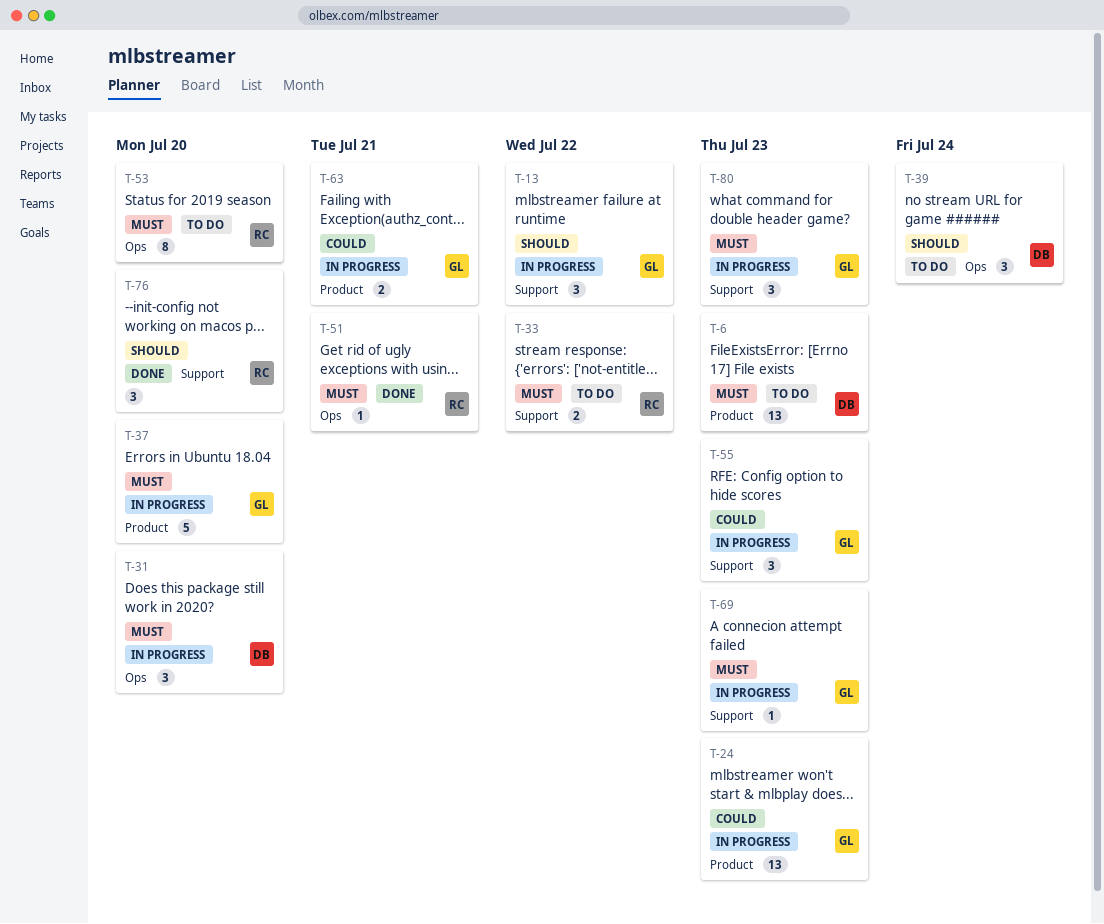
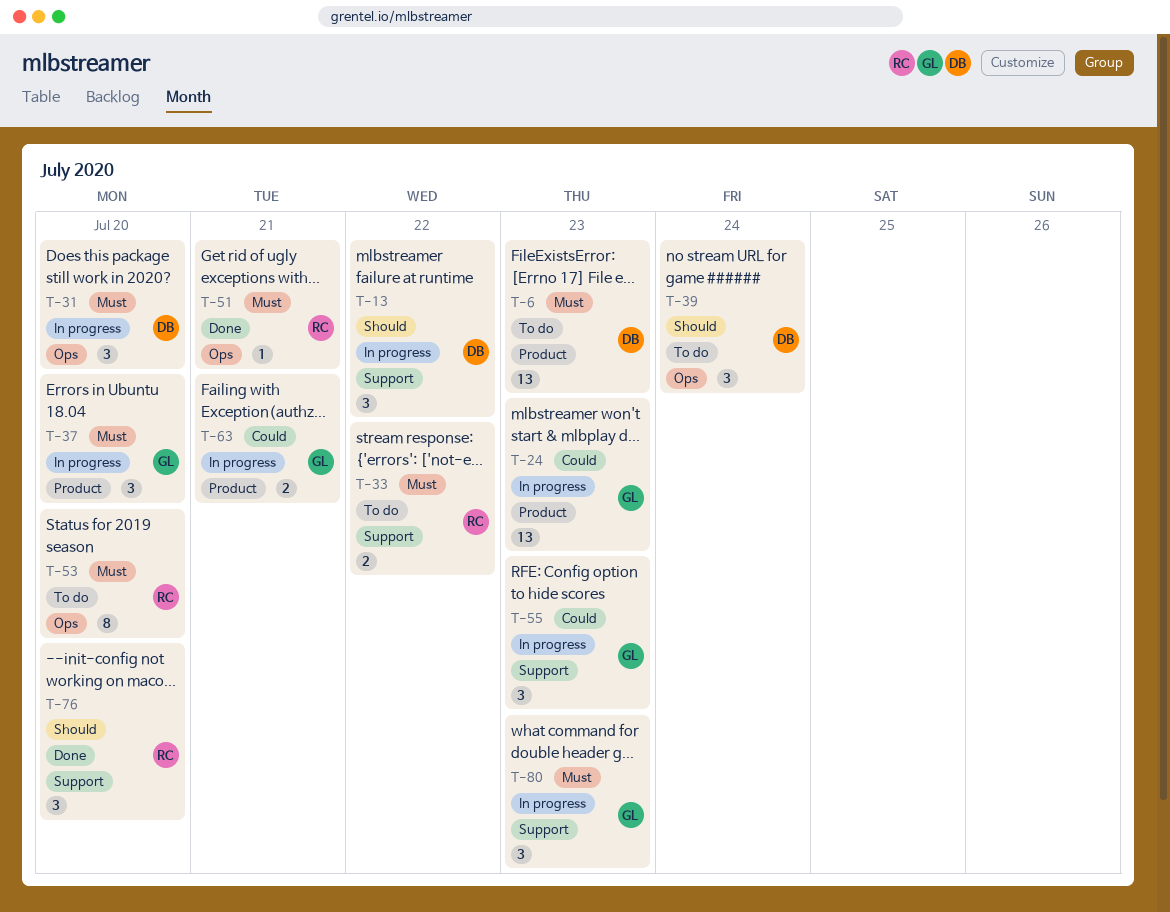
T-13, owner: GL -> DB
T-37, estimate: 5 -> 3
T-69: present -> none

